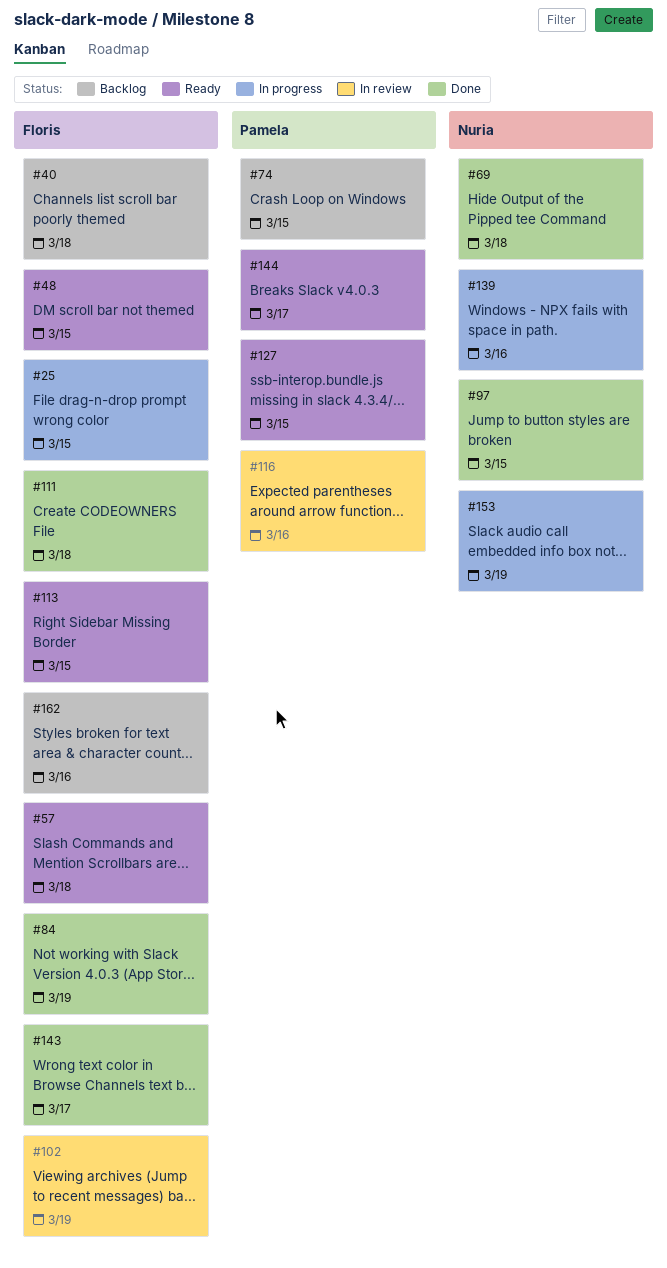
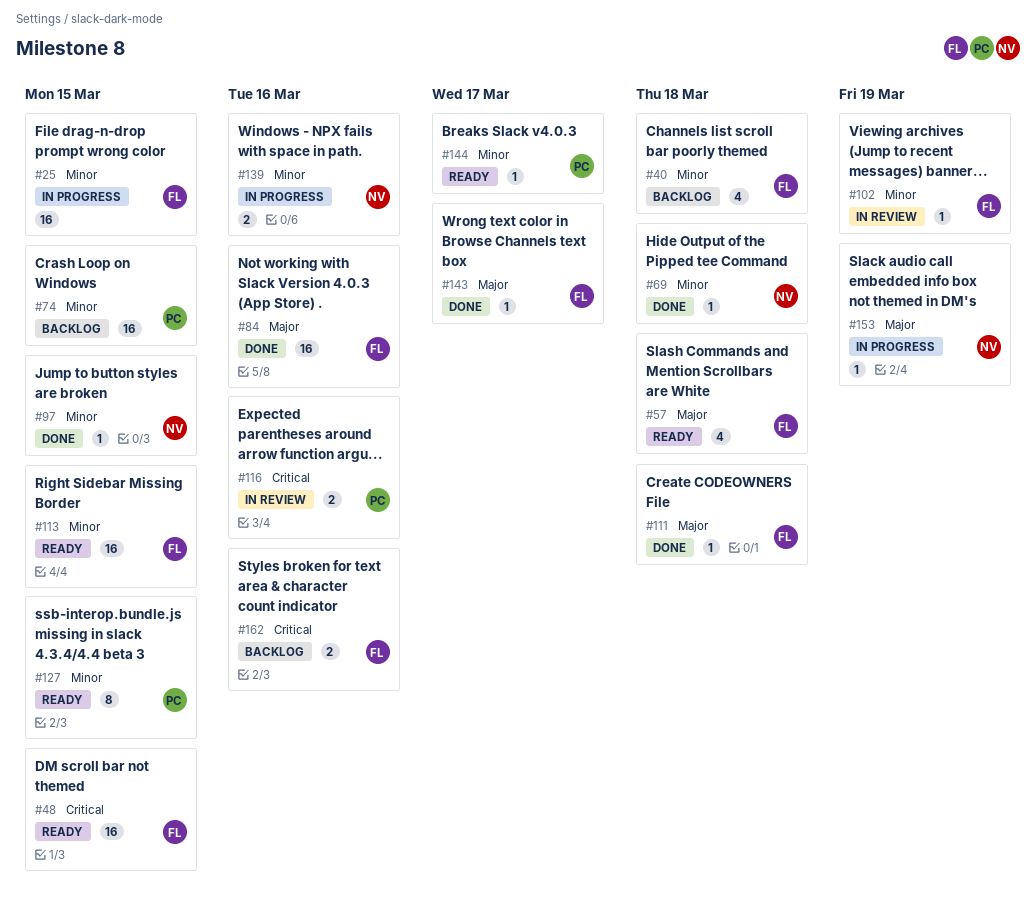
#84, due: Mar 19 -> Mar 16

